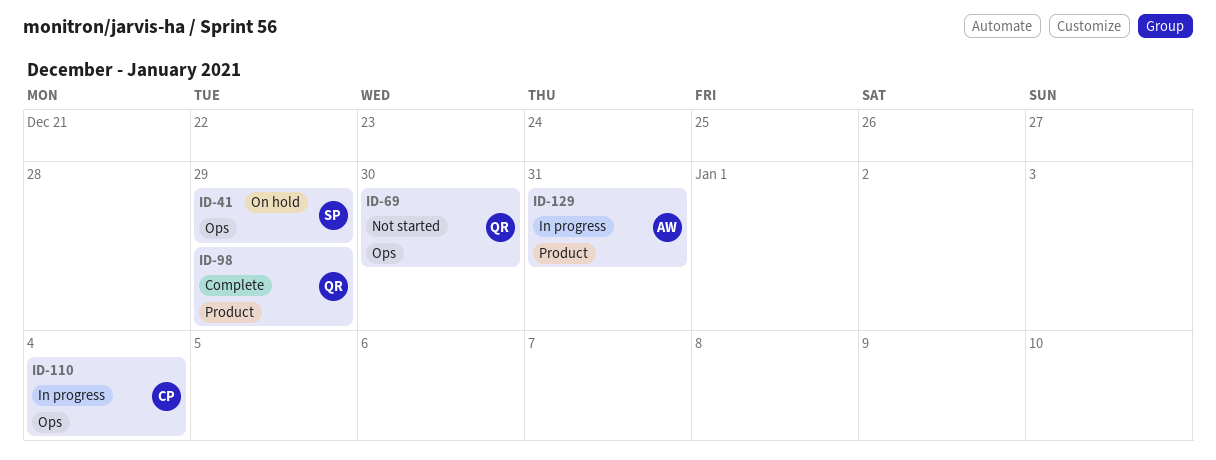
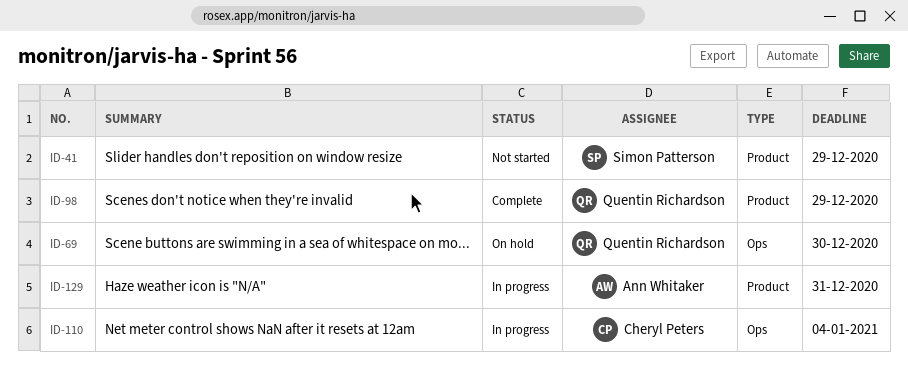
ID-41, status: On hold -> Not started
ID-41, label: Ops -> Product
ID-69, status: Not started -> On hold

